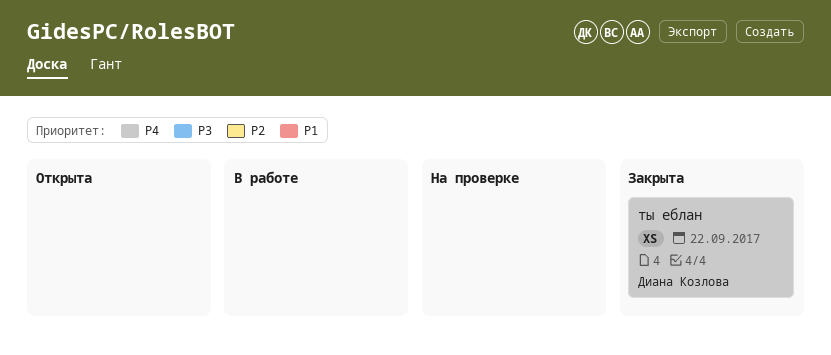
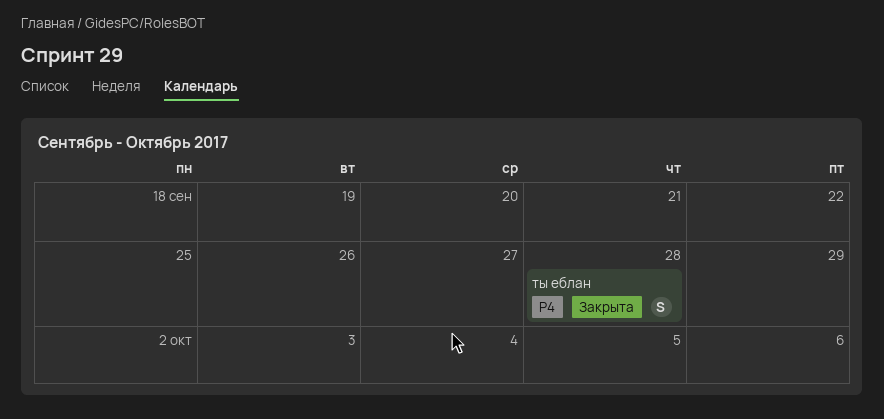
ты еблан, estimate: XS -> S
ты еблан, due: Sep 22 -> Sep 28

